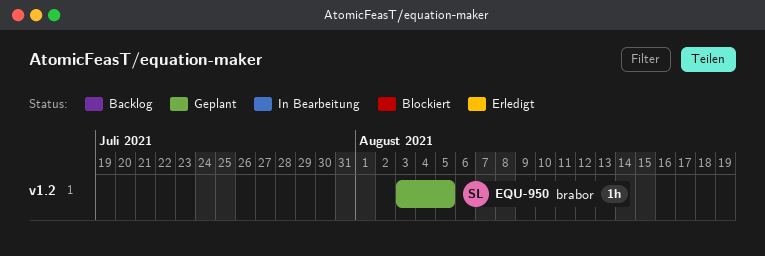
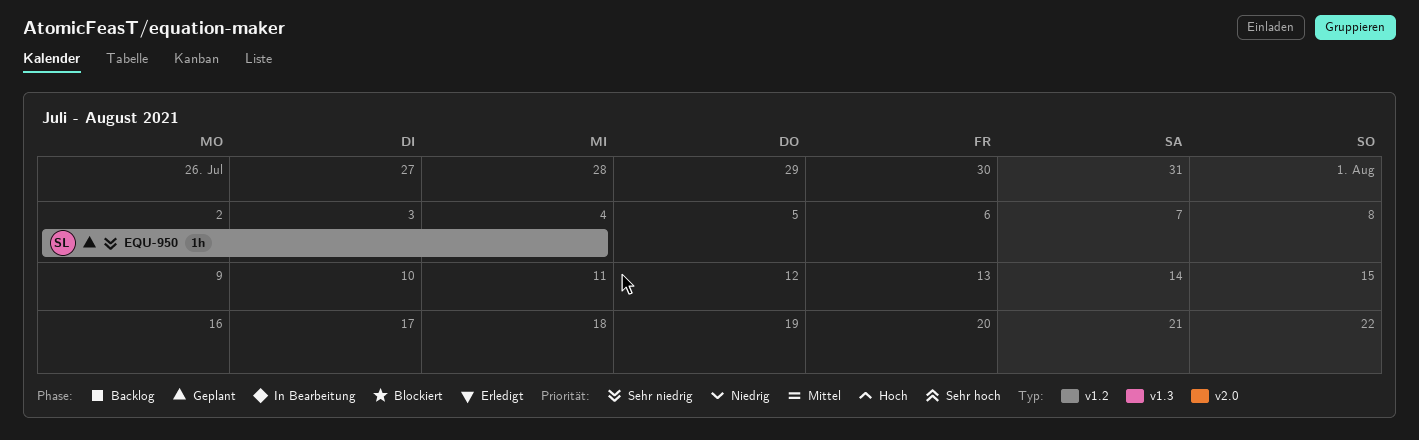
EQU-950, start: Aug 3 -> Aug 2
EQU-950, due: Aug 5 -> Aug 4

